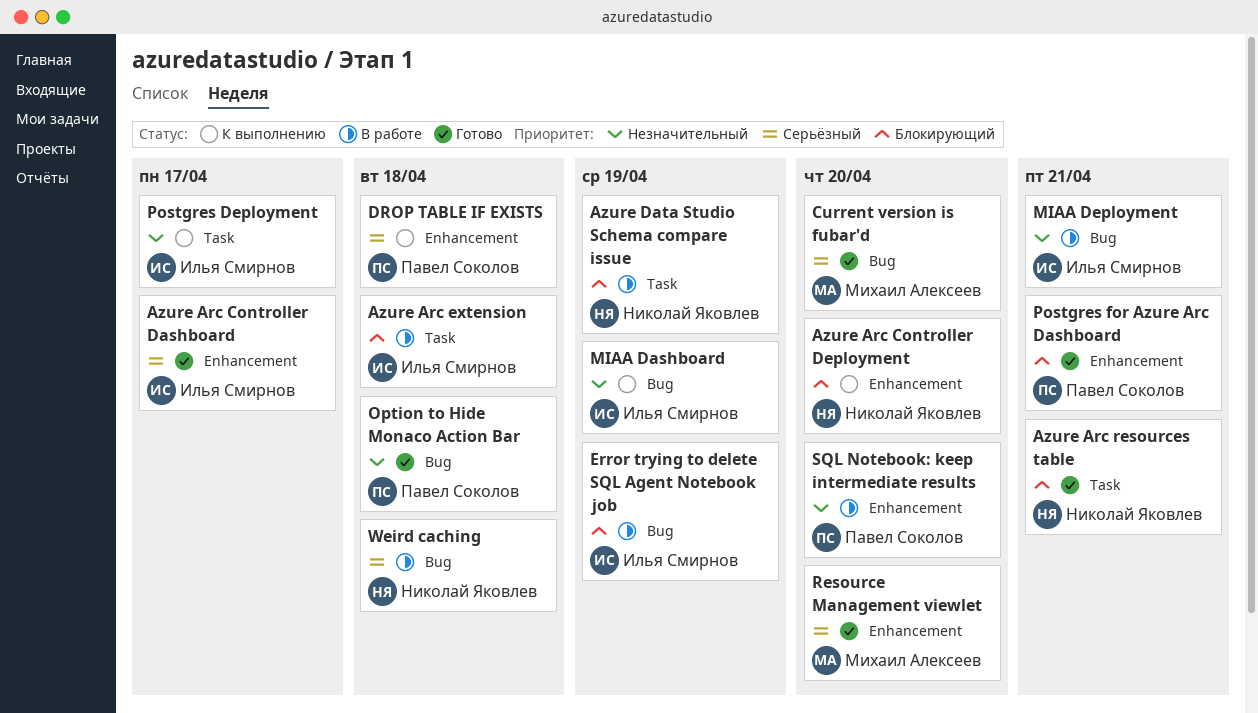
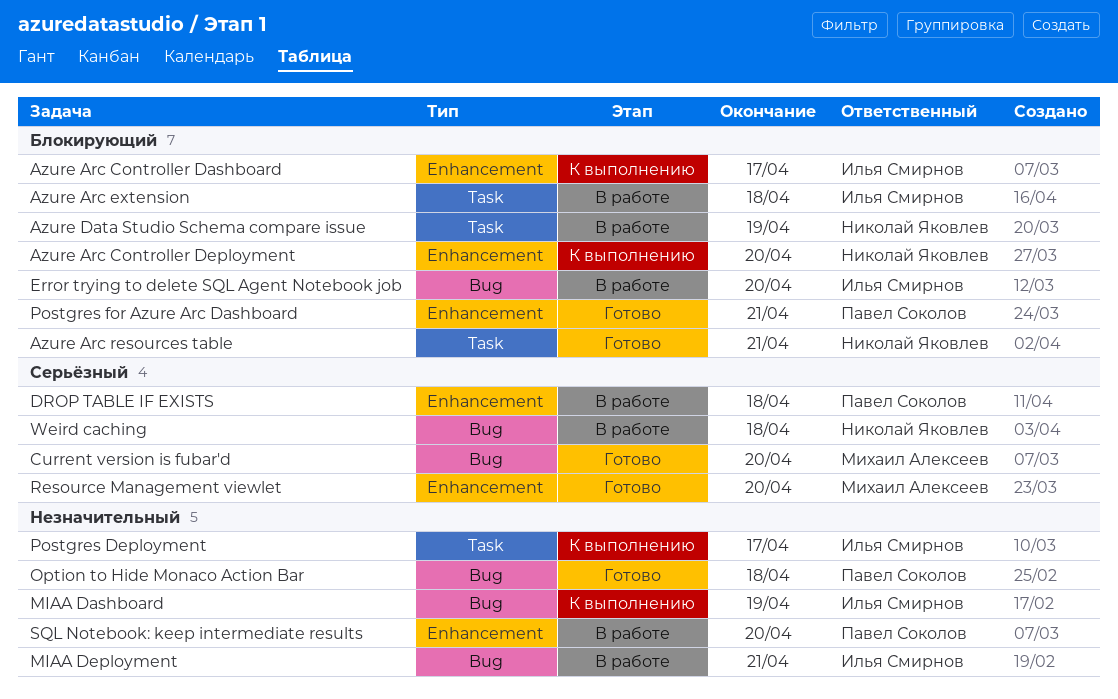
Azure Arc Controller Dashboard, status: Готово -> К выполнению
Azure Arc Controller Dashboard, priority: Серьёзный -> Блокирующий
DROP TABLE IF EXISTS, status: К выполнению -> В работе
Error trying to delete SQL Agent Notebook job, due: Apr 19 -> Apr 20

